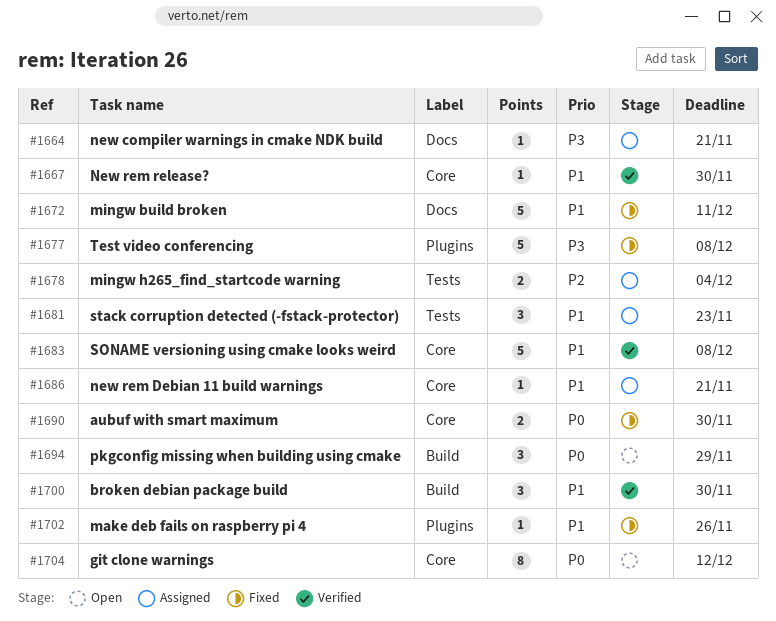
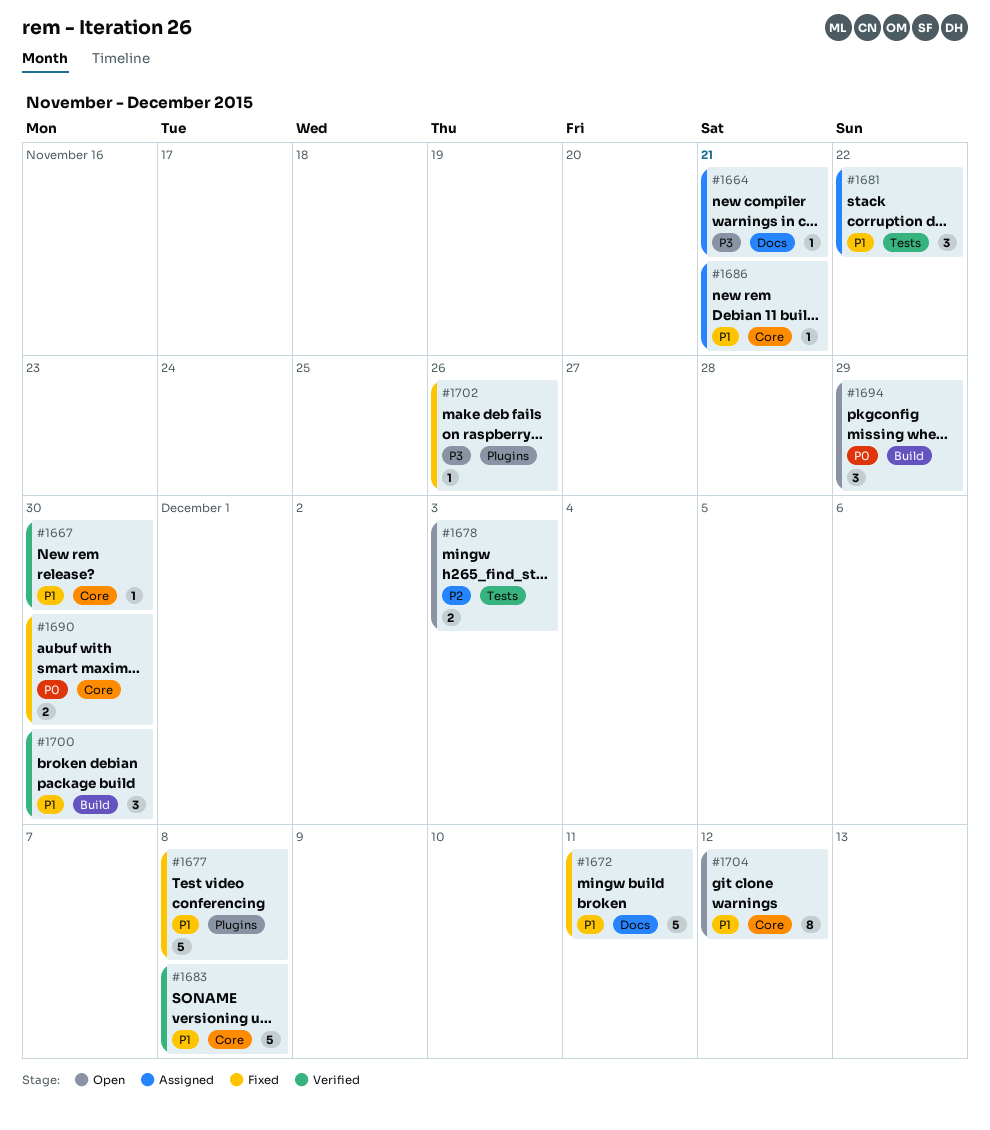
#1677, priority: P3 -> P1
#1678, status: Assigned -> Open
#1678, due: Dec 4 -> Dec 3
#1681, due: Nov 23 -> Nov 22
#1702, priority: P1 -> P3
#1704, priority: P0 -> P1

